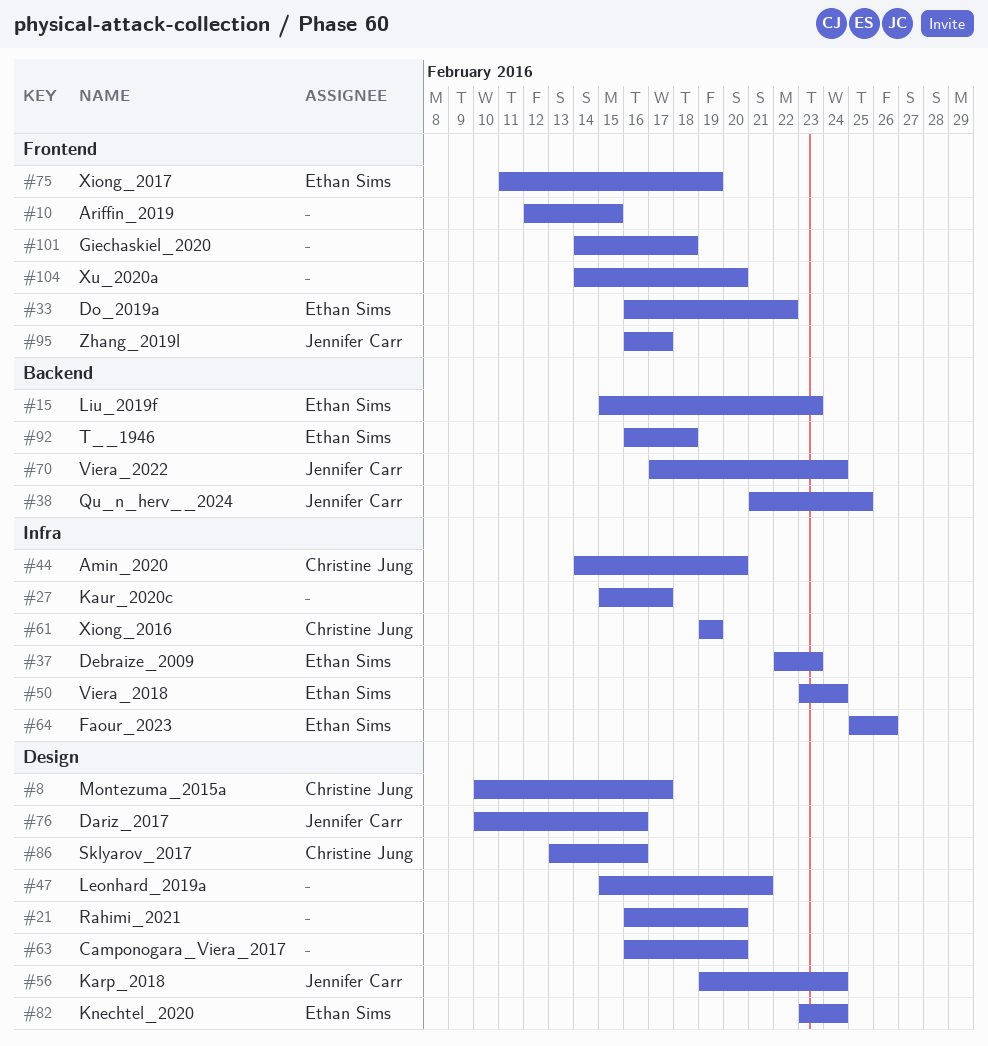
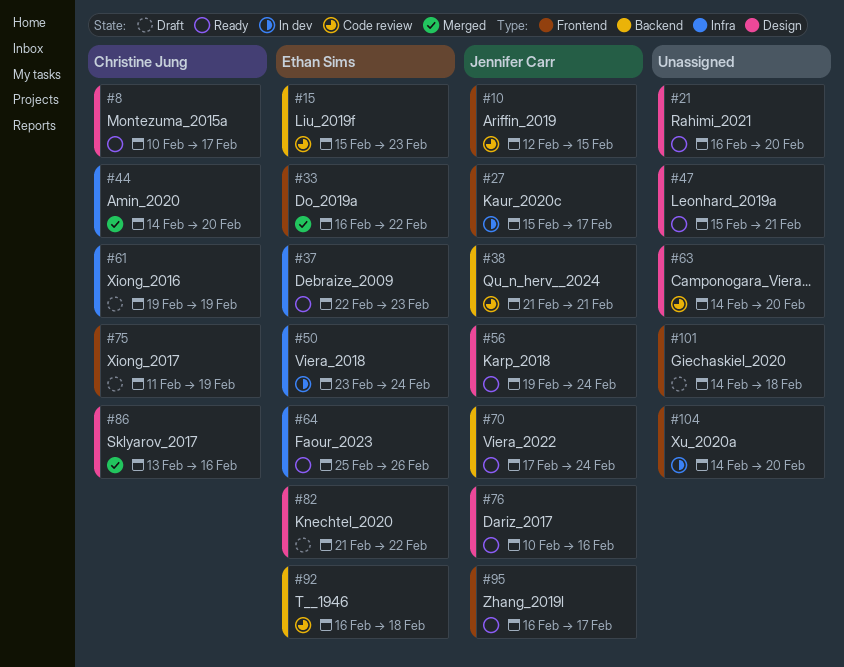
#10, owner: none -> Jennifer Carr
#27, owner: none -> Jennifer Carr
#27, label: Infra -> Frontend
#38, due: Feb 25 -> Feb 21
#63, start: Feb 16 -> Feb 14
#75, owner: Ethan Sims -> Christine Jung
#82, start: Feb 23 -> Feb 21
#82, due: Feb 24 -> Feb 22

